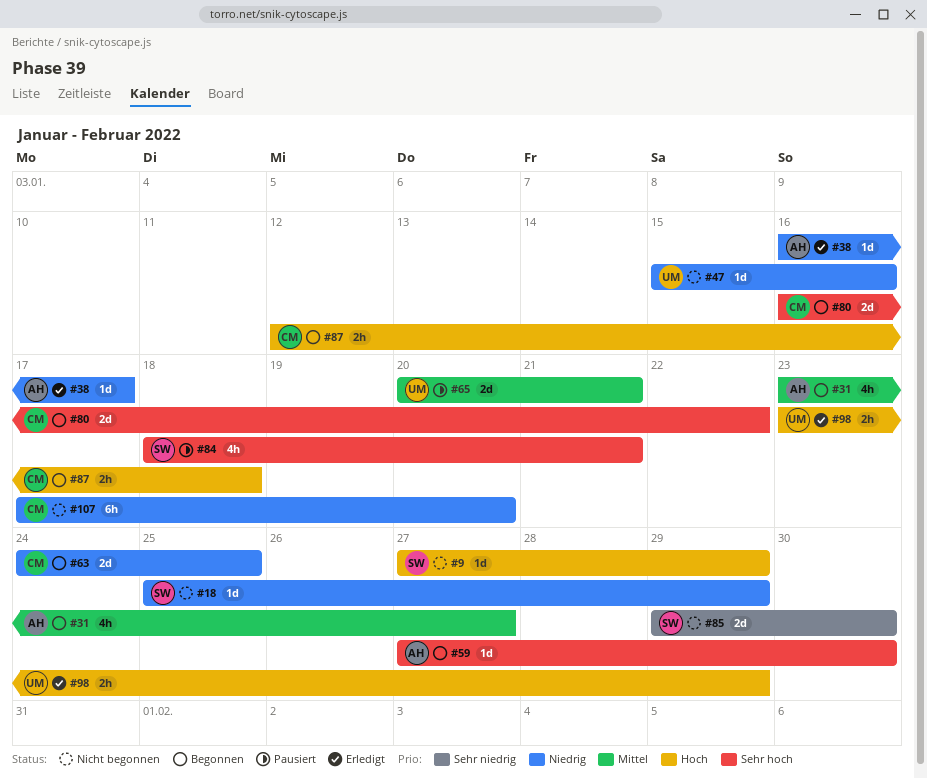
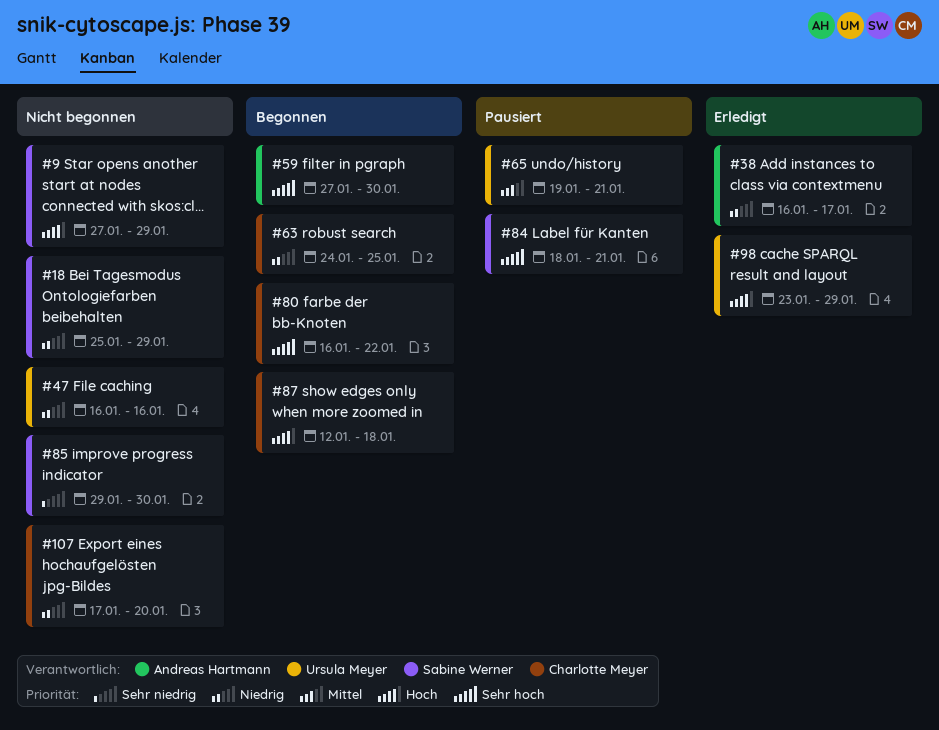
#31: present -> none
#47, start: Jan 15 -> Jan 16
#65, start: Jan 20 -> Jan 19

